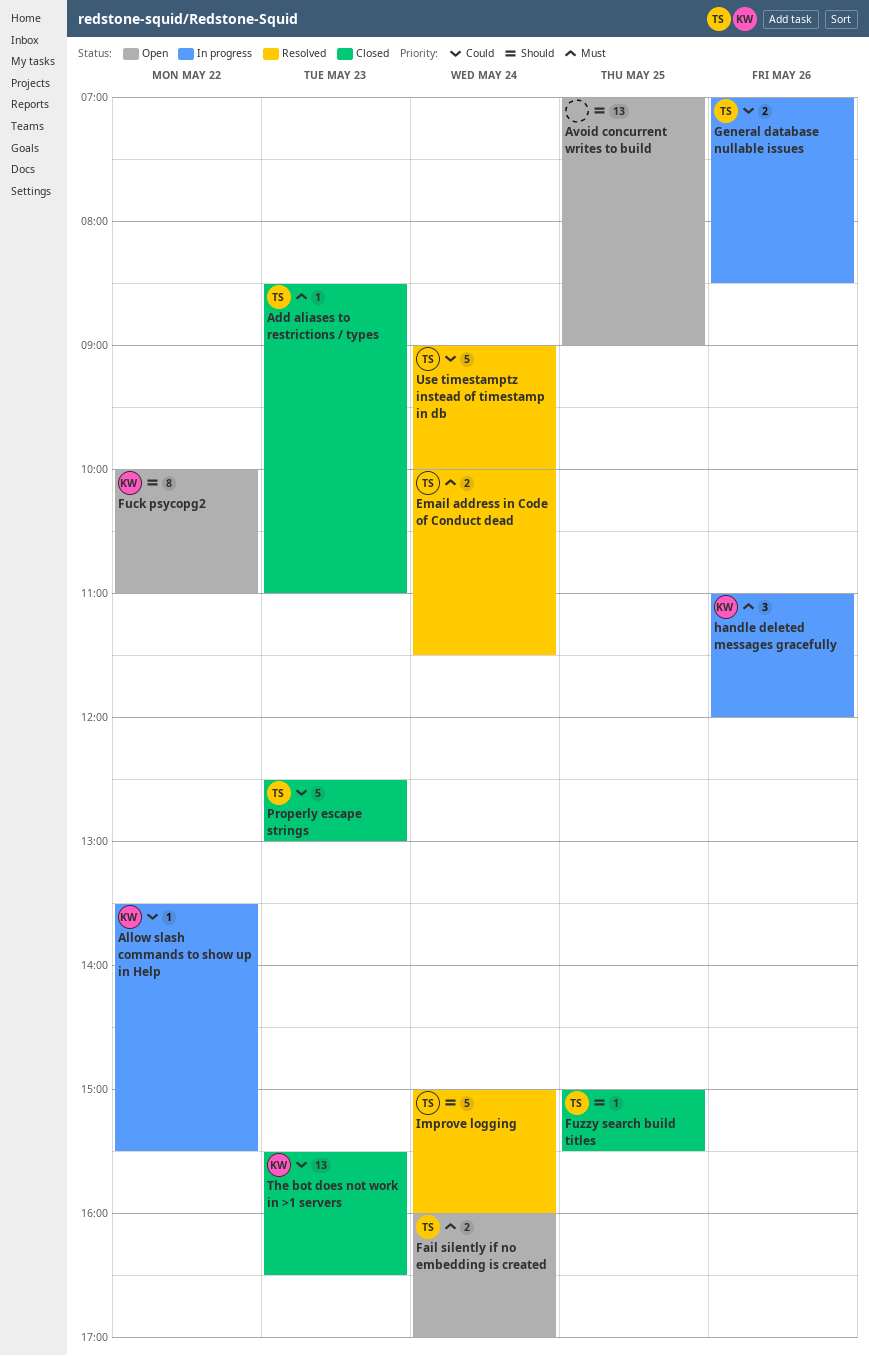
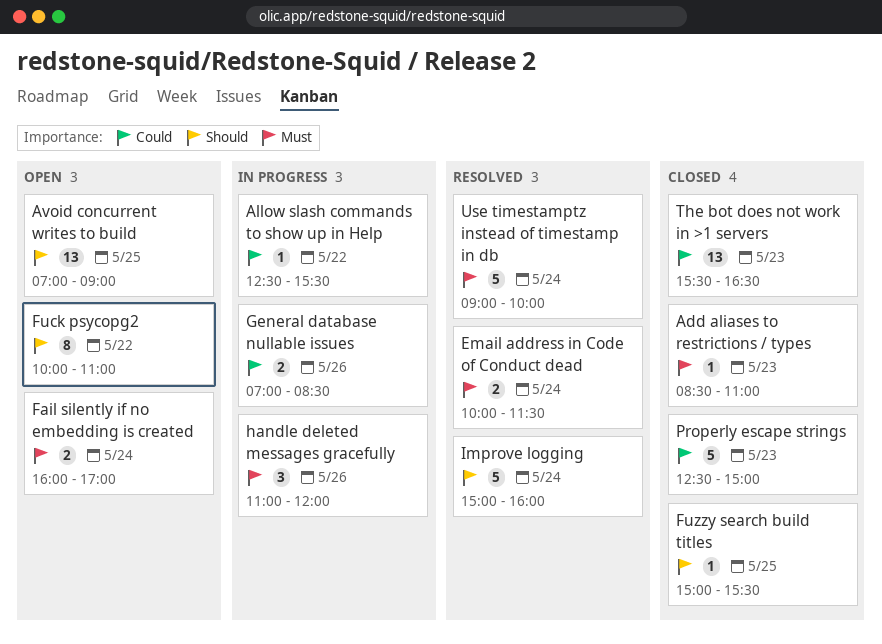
Allow slash commands to show up in Help, begins: 13:30 -> 12:30
Properly escape strings, ends: 13:00 -> 15:00
Use timestamptz instead of timestamp in db, priority: Could -> Must

